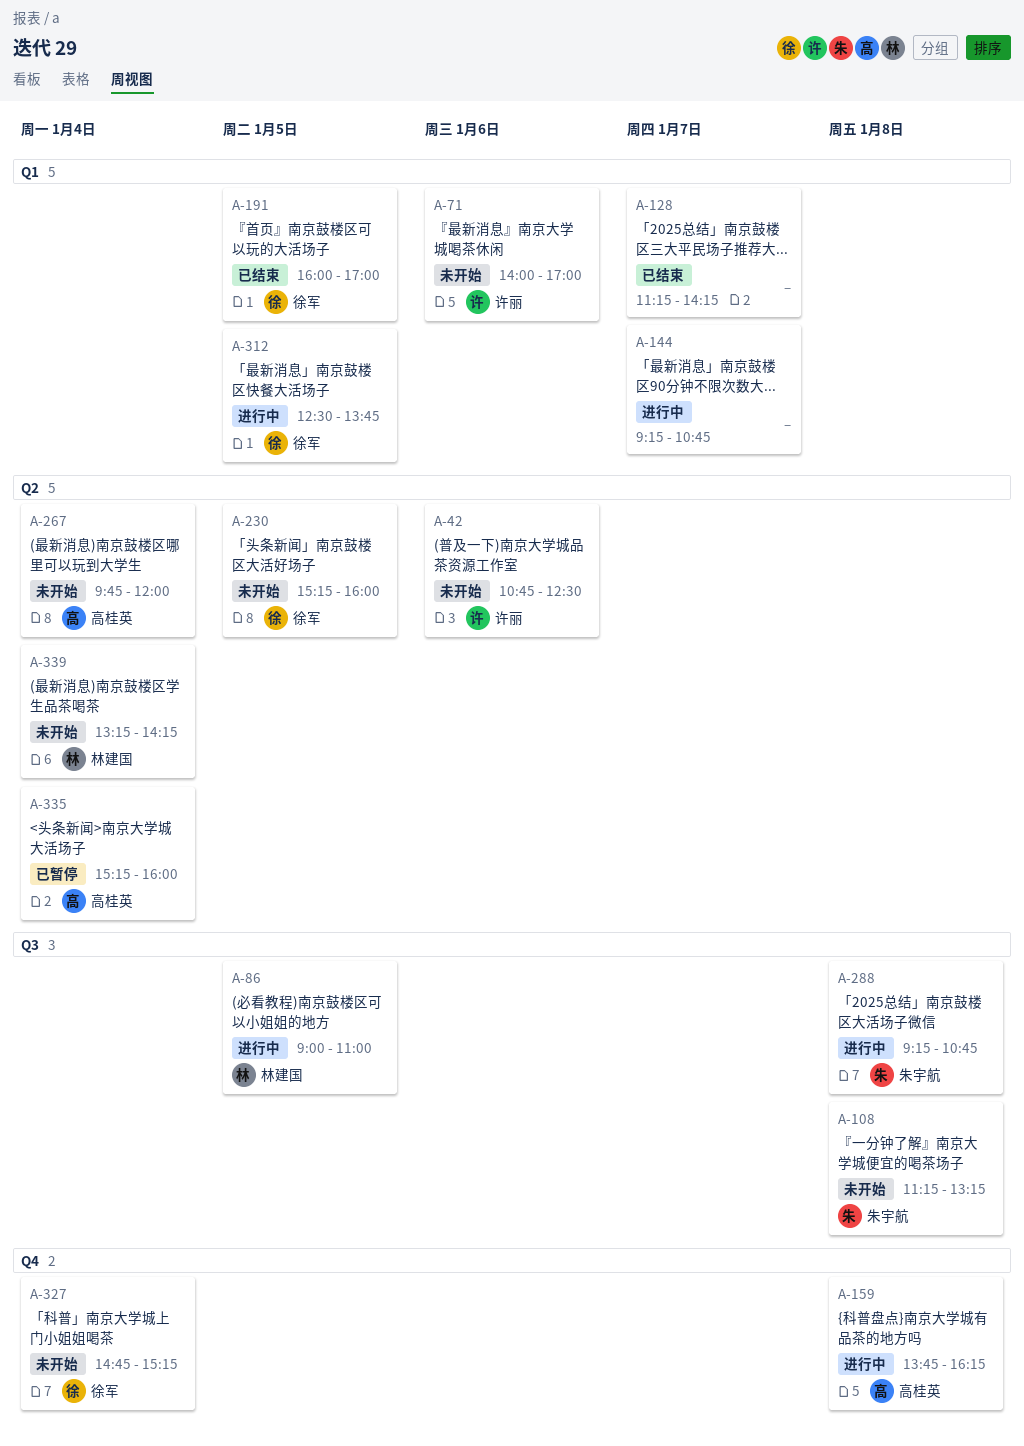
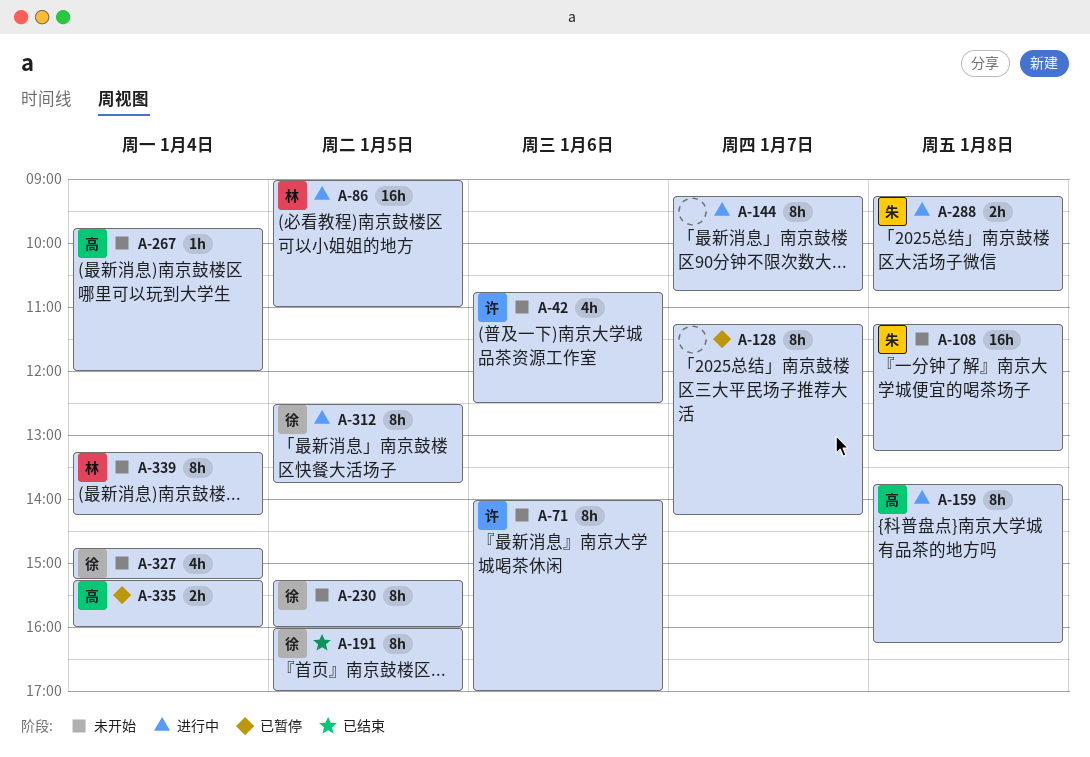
A-128, status: 已结束 -> 已暂停

